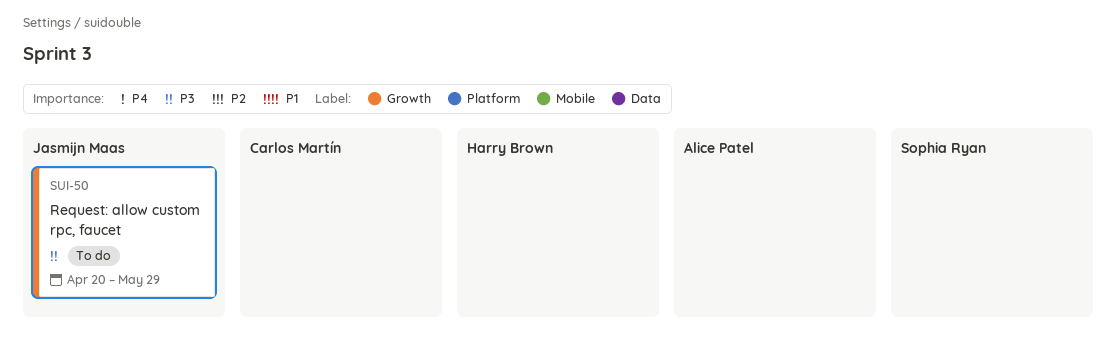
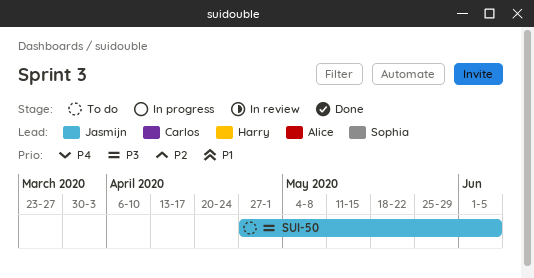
SUI-50, start: Apr 20 -> Apr 27
SUI-50, due: May 29 -> Jun 5

